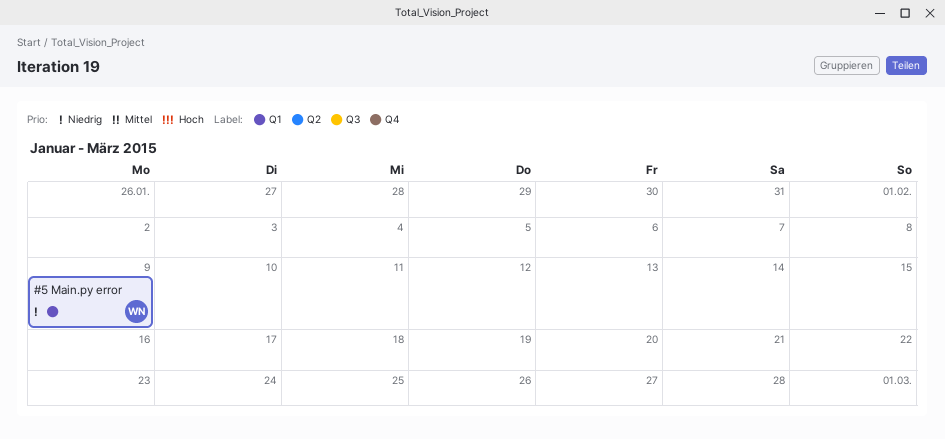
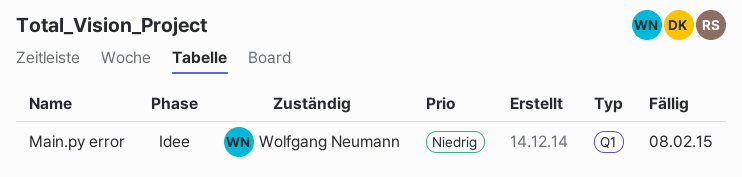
Main.py error, due: Feb 9 -> Feb 8

